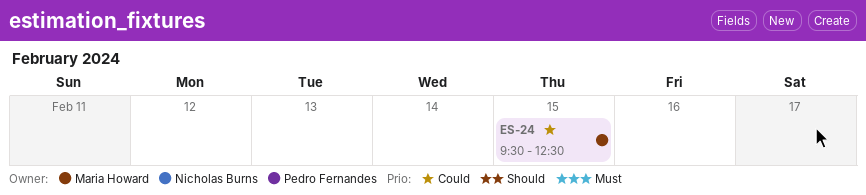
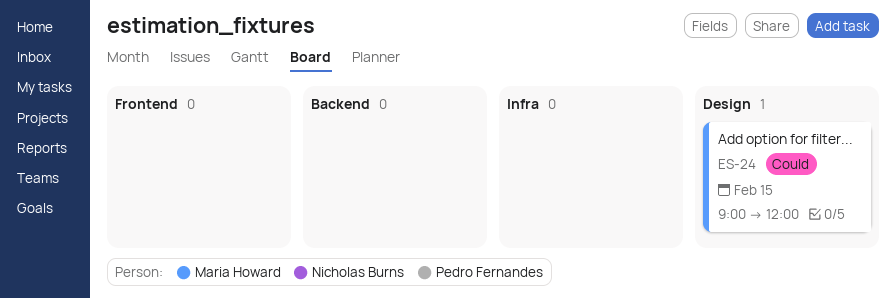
ES-24, begins: 09:30 -> 09:00
ES-24, ends: 12:30 -> 12:00

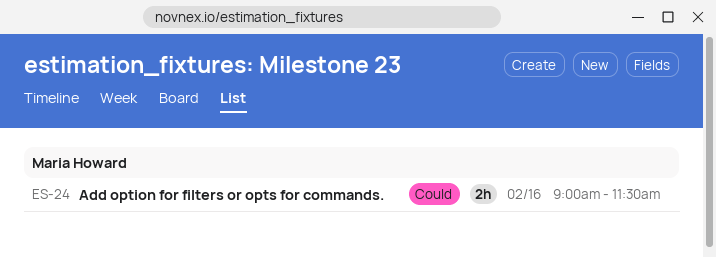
ES-24, day: Feb 15 -> Feb 16
ES-24, ends: 12:00 -> 11:30

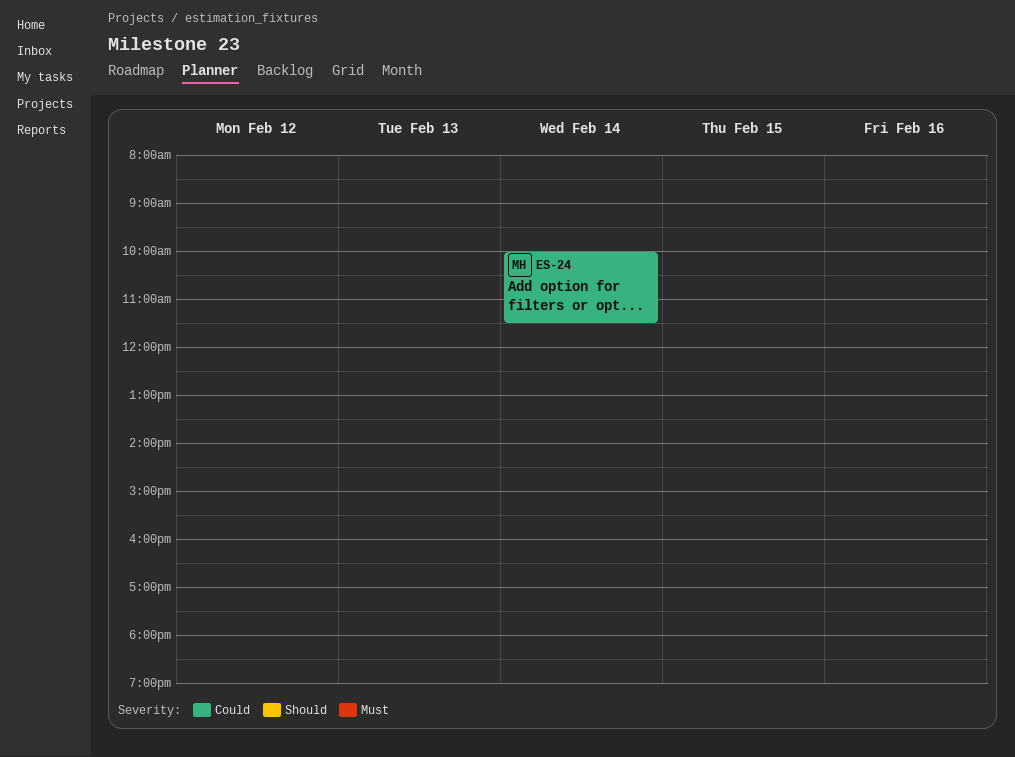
ES-24, day: Feb 16 -> Feb 14
ES-24, begins: 09:00 -> 10:00

